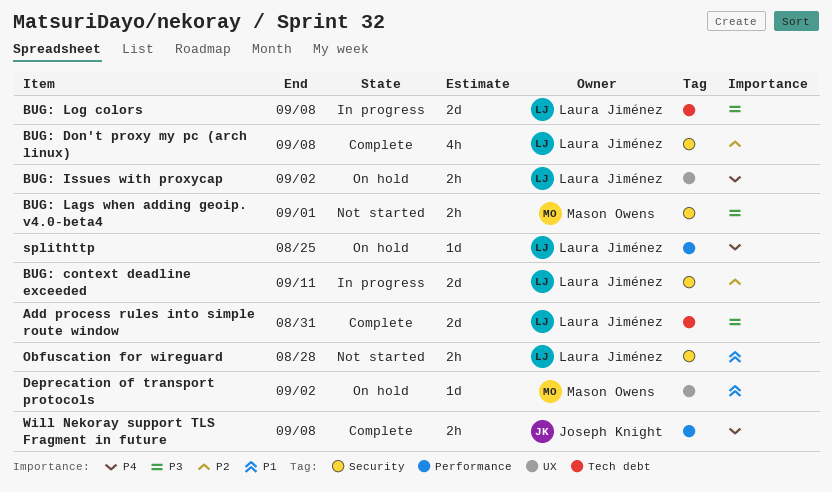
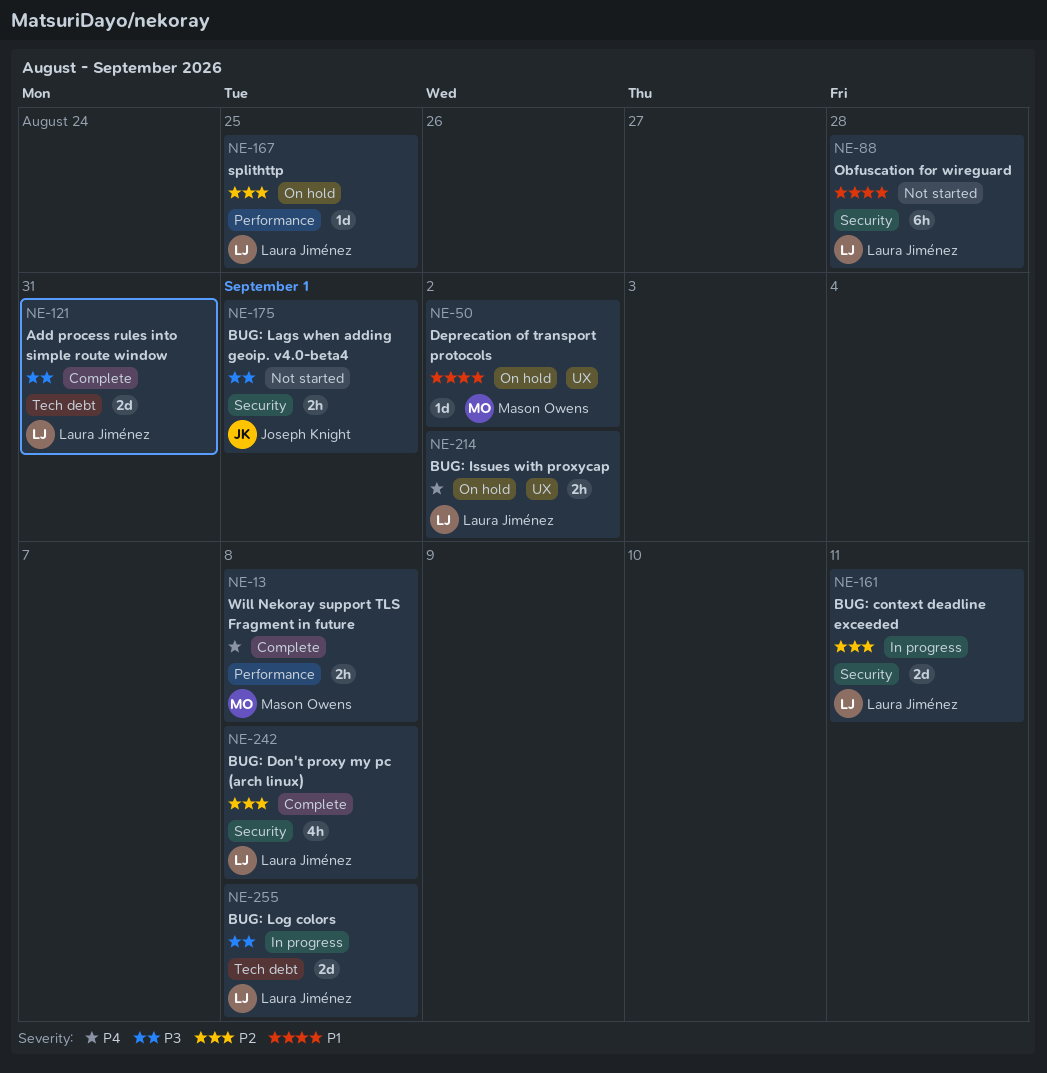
BUG: Lags when adding geoip. v4.0-beta4, owner: Mason Owens -> Joseph Knight
Obfuscation for wireguard, estimate: 2h -> 6h
splithttp, priority: P4 -> P2
Will Nekoray support TLS Fragment in future, owner: Joseph Knight -> Mason Owens

